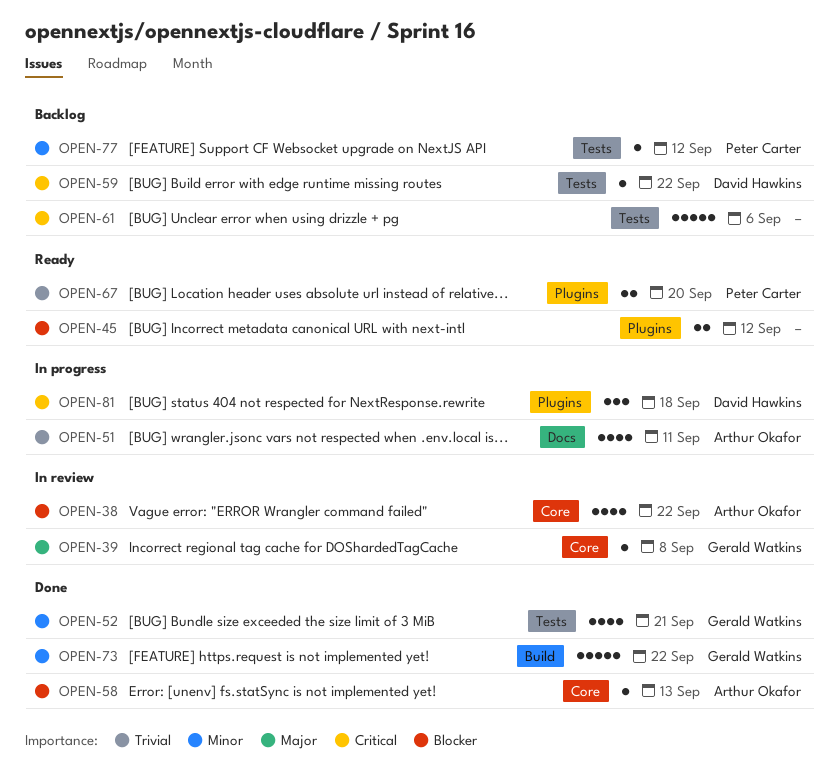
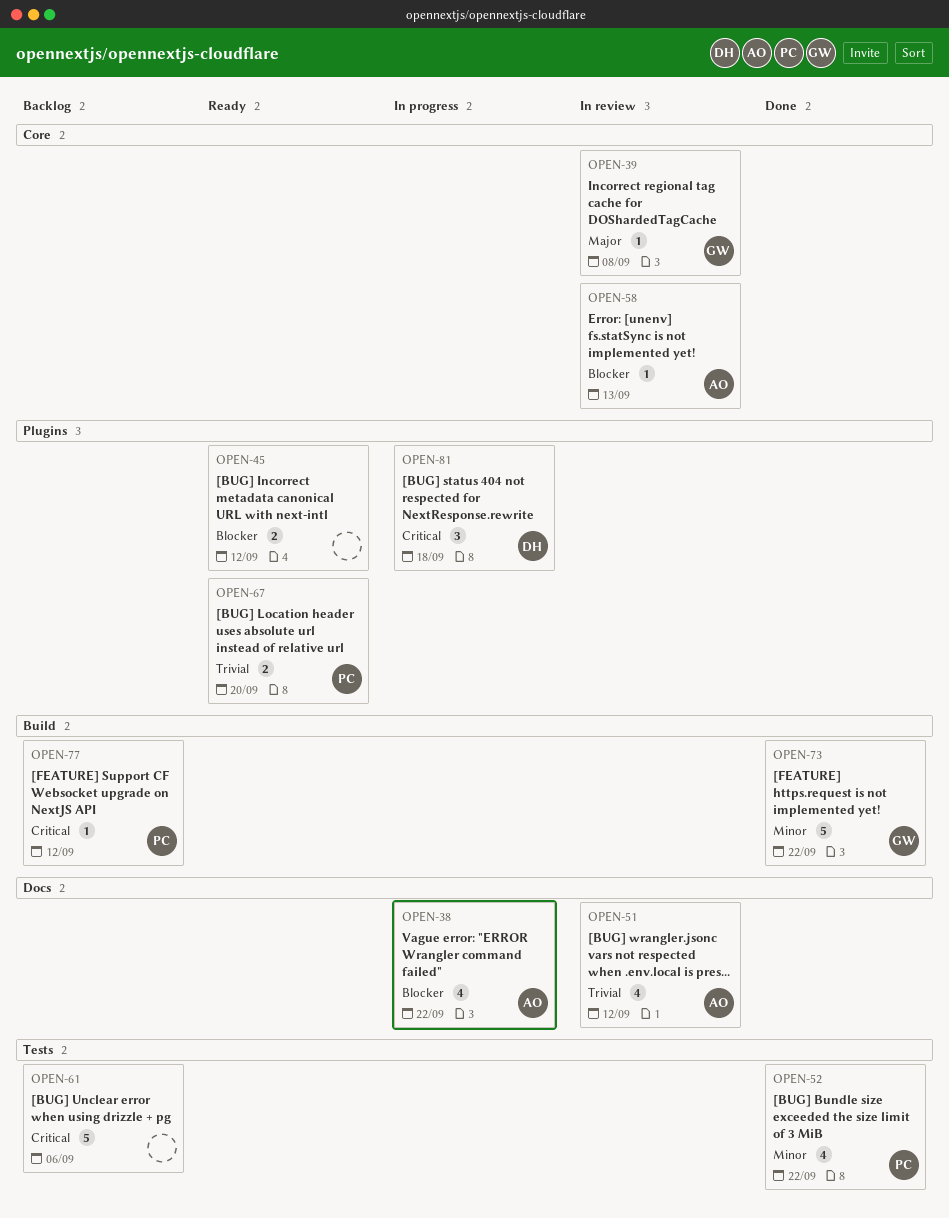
OPEN-38, status: In review -> In progress
OPEN-38, label: Core -> Docs
OPEN-51, status: In progress -> In review
OPEN-51, due: Sep 11 -> Sep 12
OPEN-52, owner: Gerald Watkins -> Peter Carter
OPEN-52, due: Sep 21 -> Sep 22
OPEN-58, status: Done -> In review
OPEN-59: present -> none
OPEN-77, priority: Minor -> Critical
OPEN-77, label: Tests -> Build

